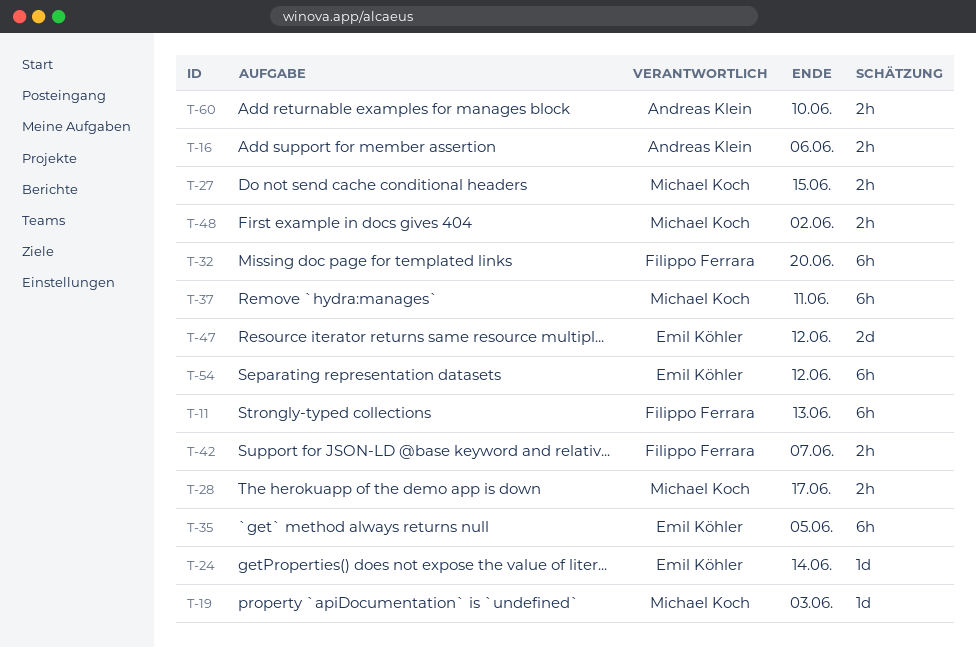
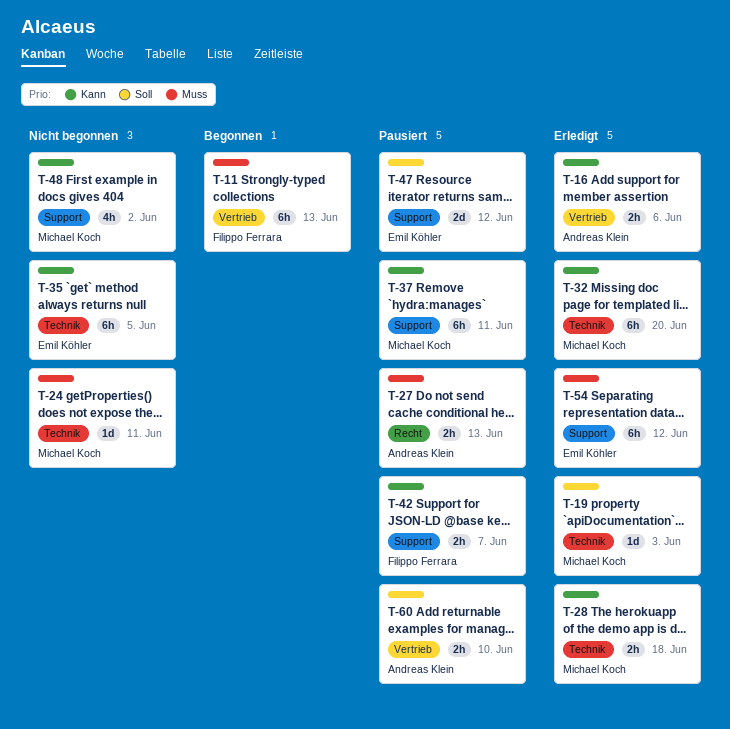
T-24, owner: Emil Köhler -> Michael Koch
T-24, due: Jun 14 -> Jun 11
T-27, owner: Michael Koch -> Andreas Klein
T-27, due: Jun 15 -> Jun 13
T-28, due: Jun 17 -> Jun 18
T-32, owner: Filippo Ferrara -> Michael Koch
T-48, estimate: 2h -> 4h

